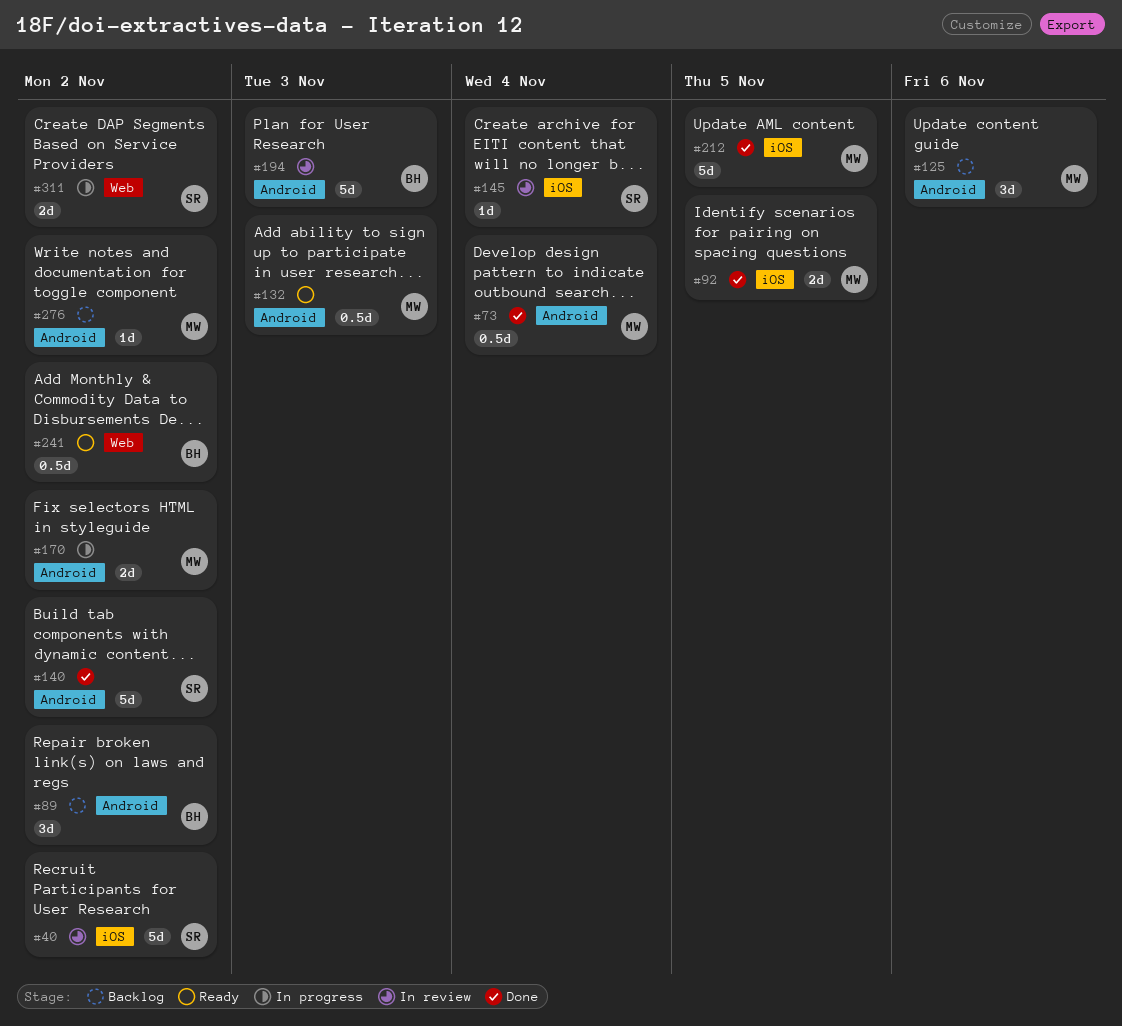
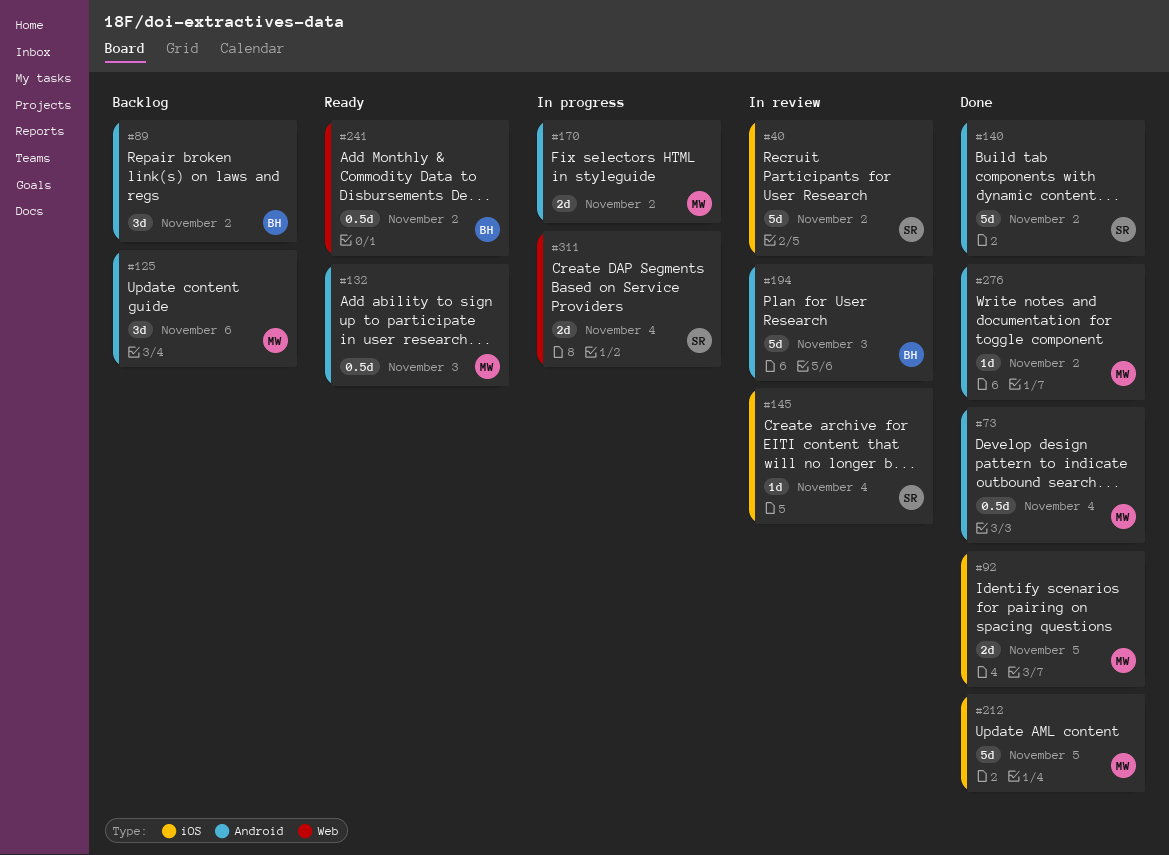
#276, status: Backlog -> Done
#311, due: Nov 2 -> Nov 4

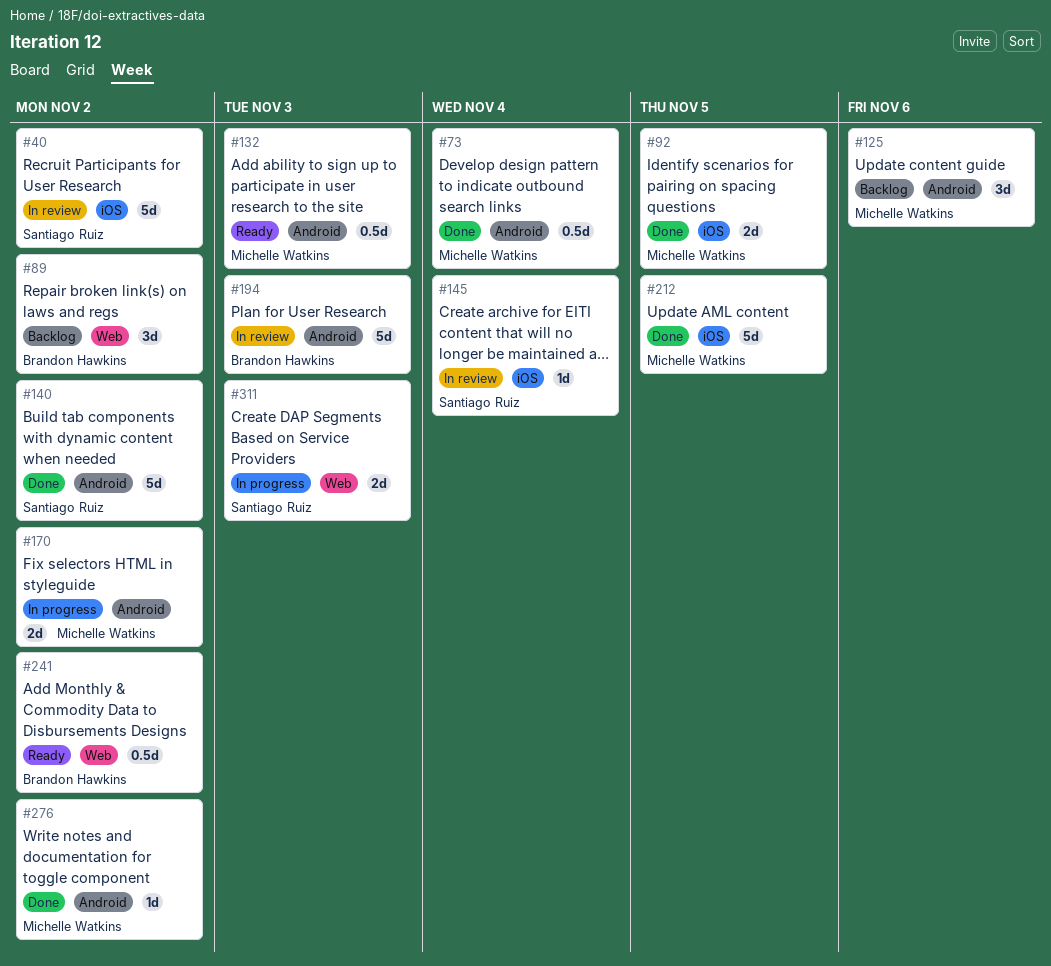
#89, label: Android -> Web
#311, due: Nov 4 -> Nov 3

